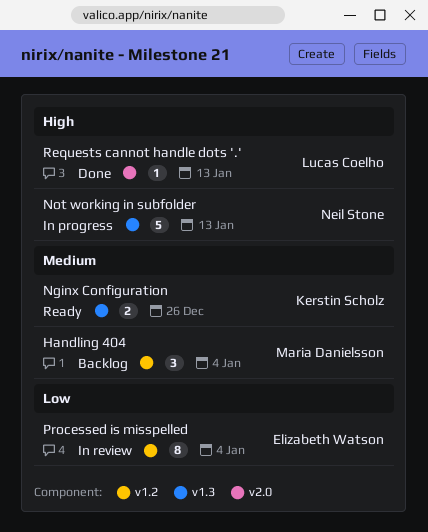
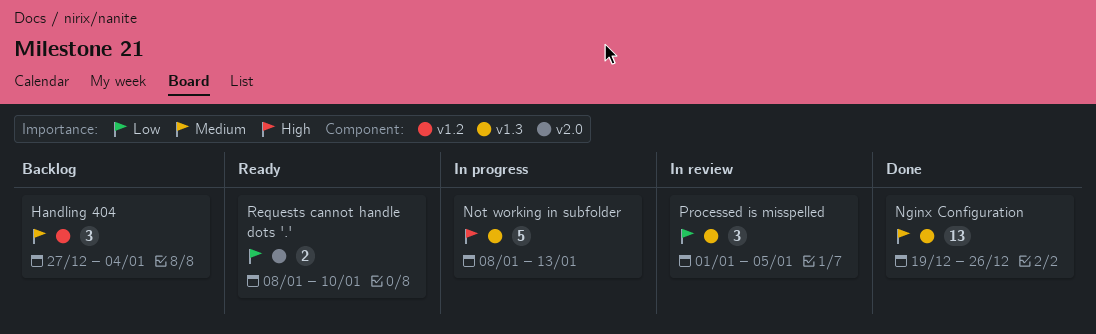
Nginx Configuration, status: Ready -> Done
Nginx Configuration, estimate: 2 -> 13
Processed is misspelled, label: v1.2 -> v1.3
Processed is misspelled, estimate: 8 -> 3
Processed is misspelled, due: Jan 4 -> Jan 5
Requests cannot handle dots '.', status: Done -> Ready
Requests cannot handle dots '.', priority: High -> Low
Requests cannot handle dots '.', estimate: 1 -> 2
Requests cannot handle dots '.', due: Jan 13 -> Jan 10

